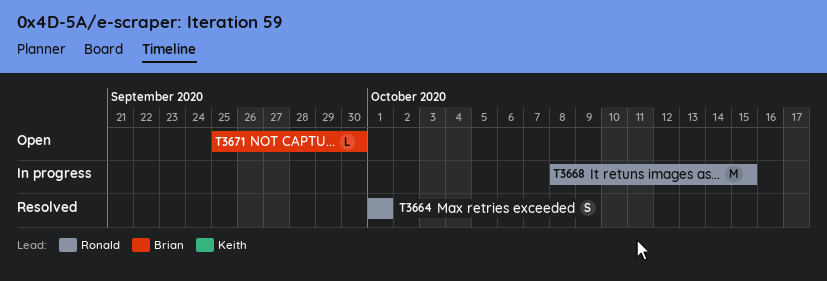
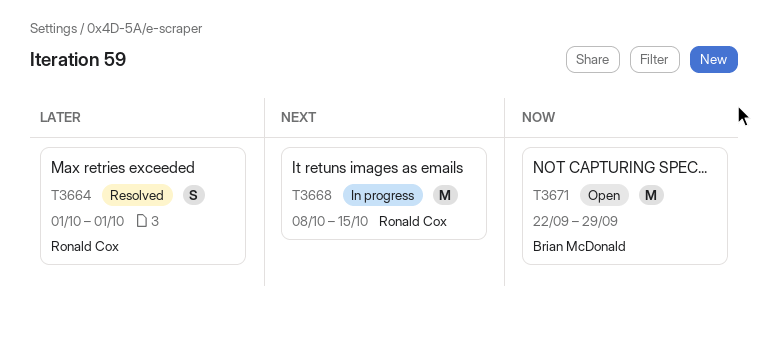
T3671, estimate: L -> M
T3671, start: Sep 25 -> Sep 22
T3671, due: Sep 30 -> Sep 29

